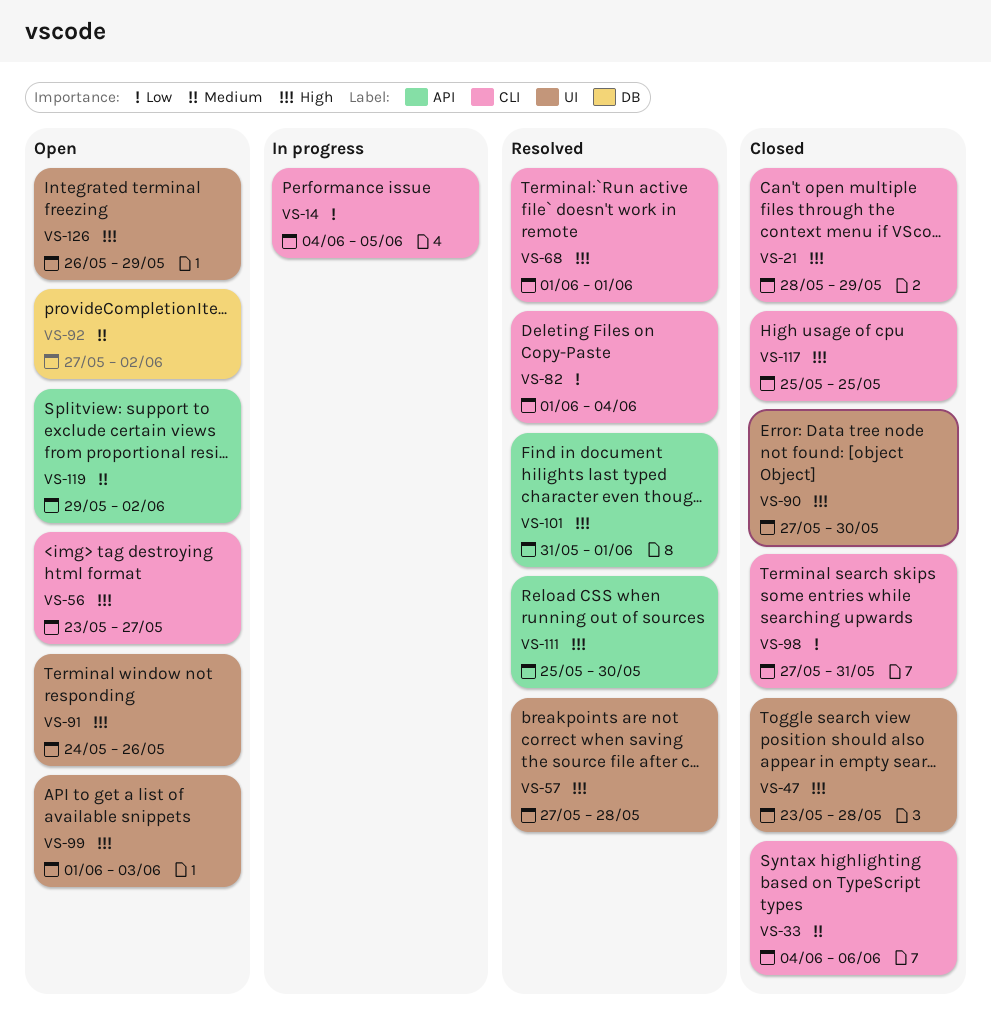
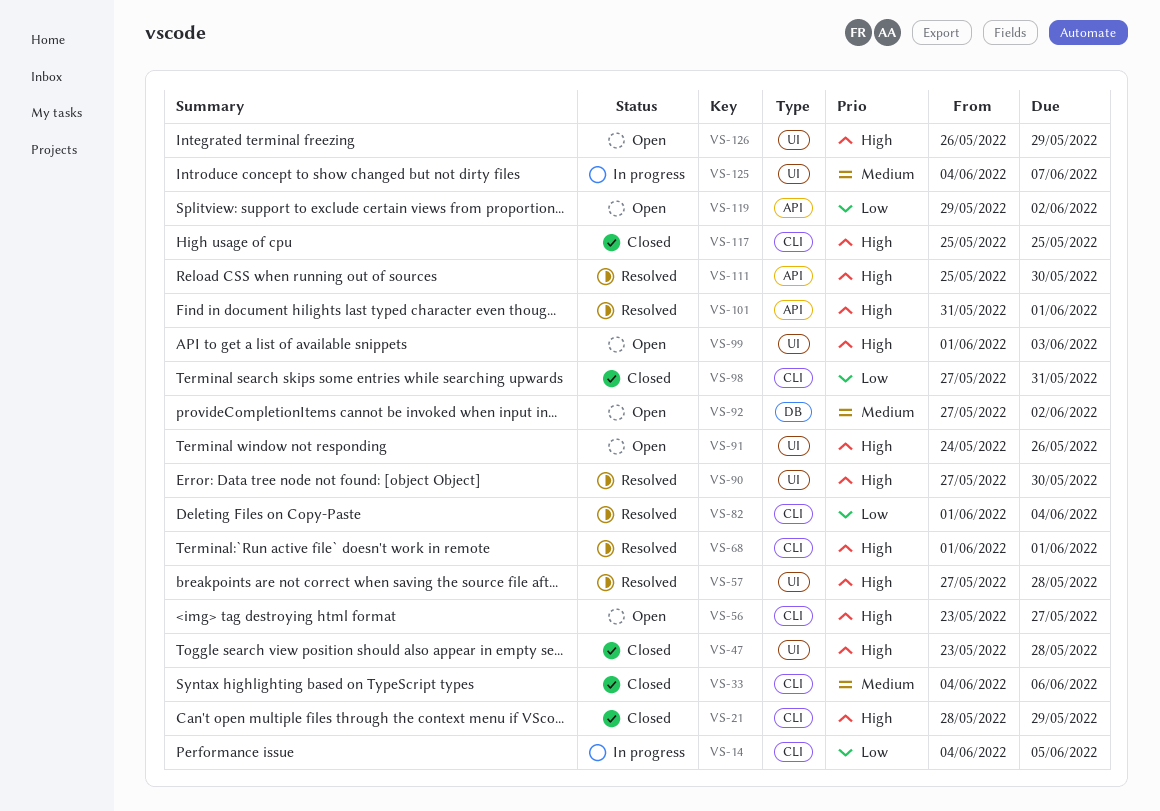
VS-90, status: Closed -> Resolved
VS-119, priority: Medium -> Low
VS-125: none -> present

